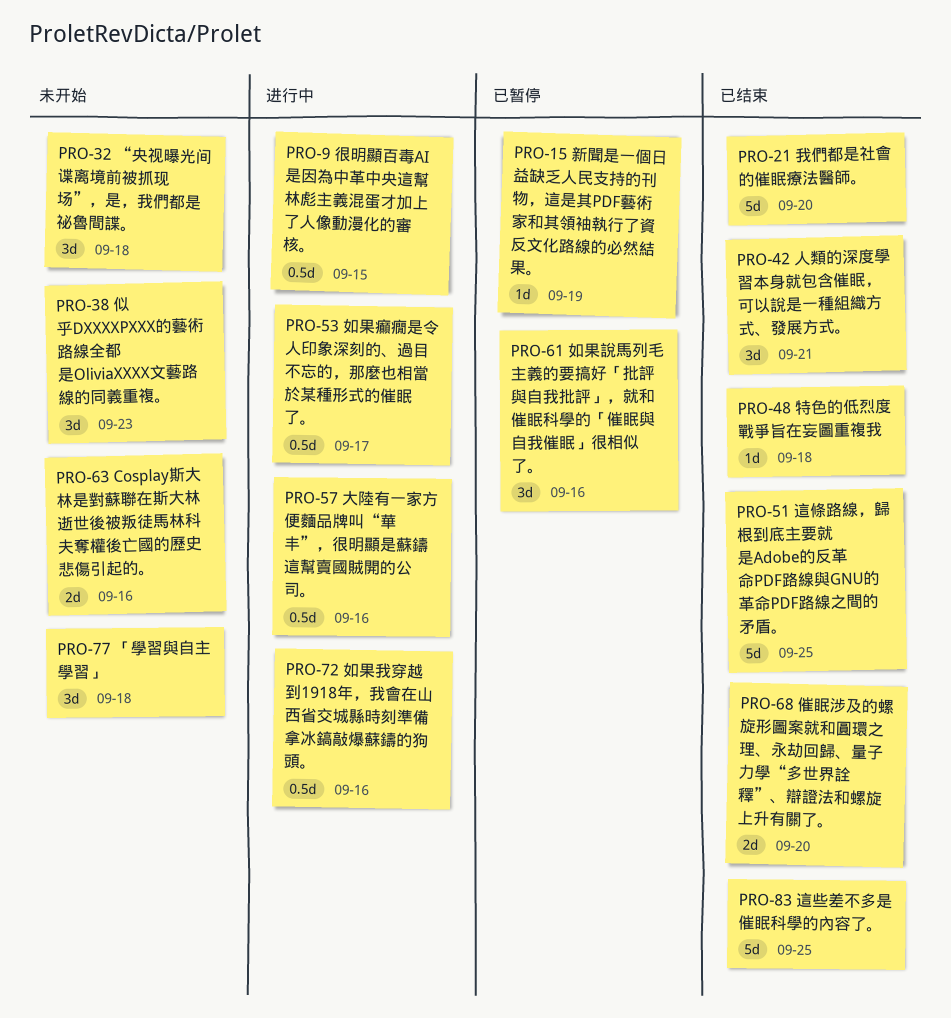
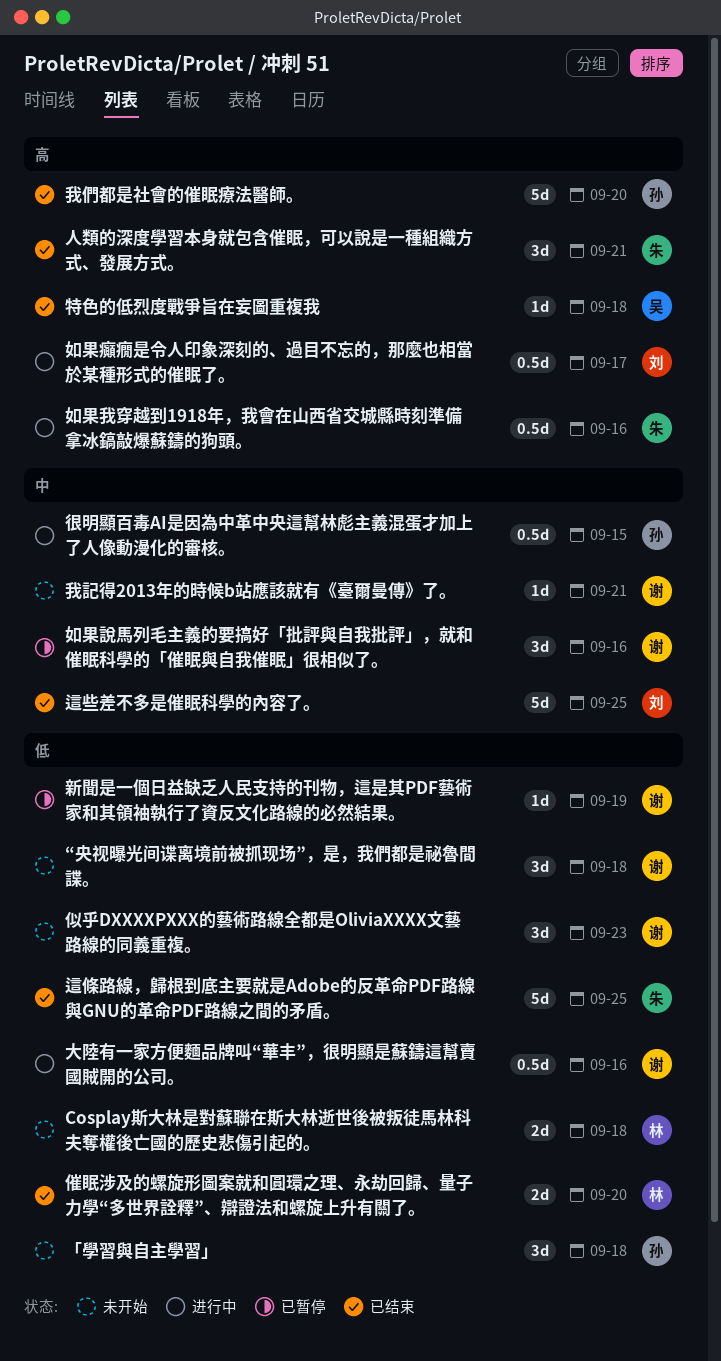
Cosplay斯大林是對蘇聯在斯大林逝世後被叛徒馬林科夫奪權後亡國的歷史悲傷引起的。, due: Sep 16 -> Sep 18
我記得2013年的時候b站應該就有《臺爾曼傳》了。: none -> present

